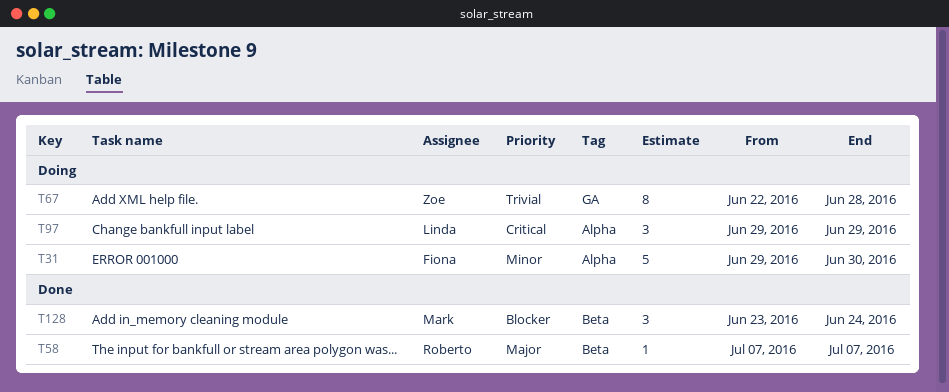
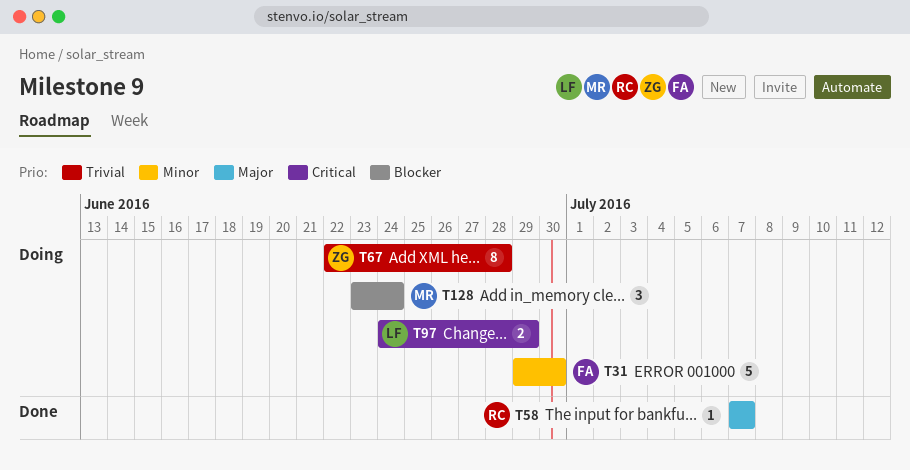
T97, estimate: 3 -> 2
T97, start: Jun 29 -> Jun 24
T128, status: Done -> Doing

